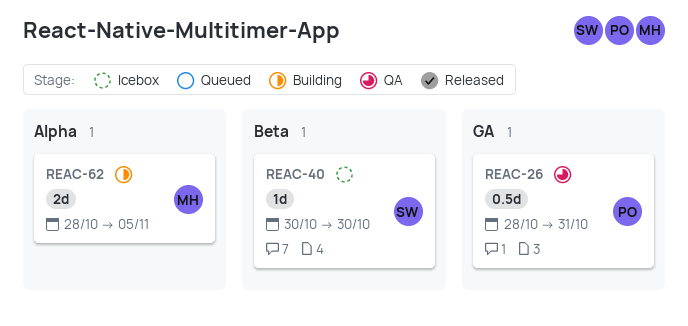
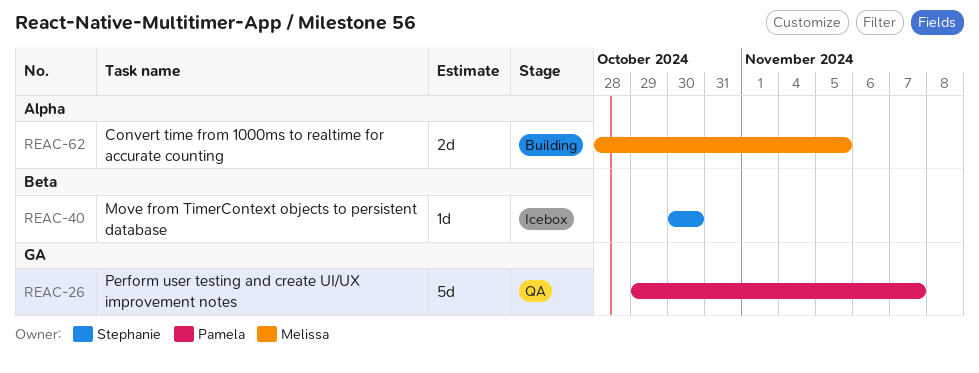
REAC-26, estimate: 0.5d -> 5d
REAC-26, start: Oct 28 -> Oct 29
REAC-26, due: Oct 31 -> Nov 7

